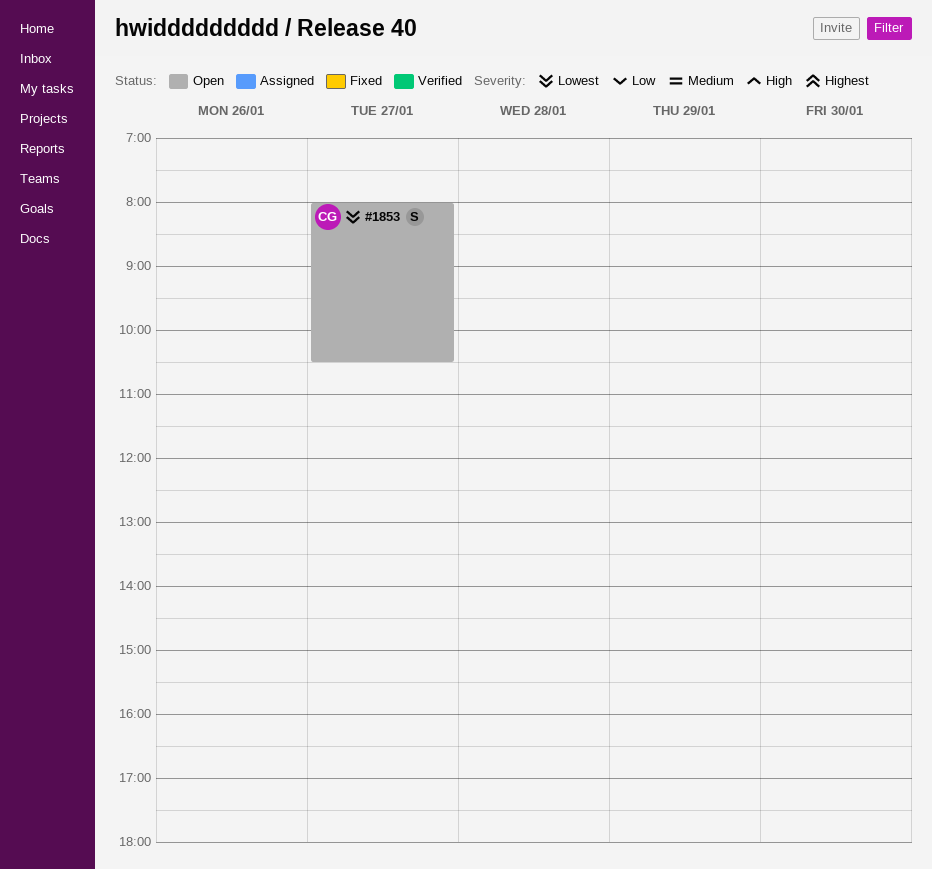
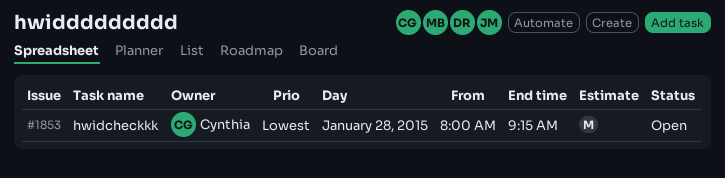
#1853, estimate: S -> M
#1853, day: Jan 27 -> Jan 28
#1853, ends: 10:30 -> 09:15

